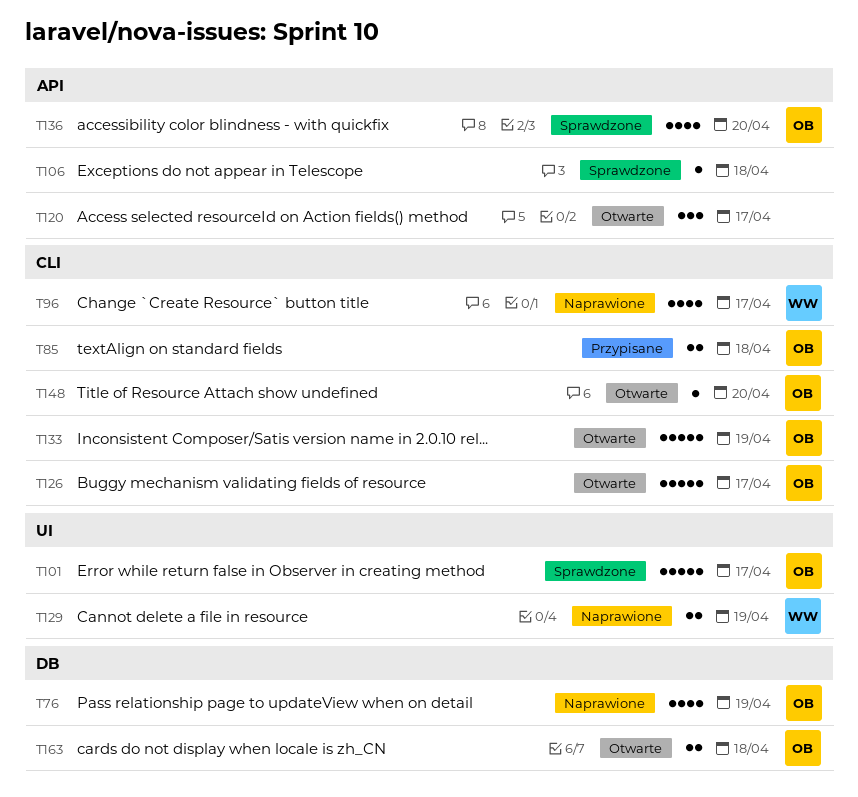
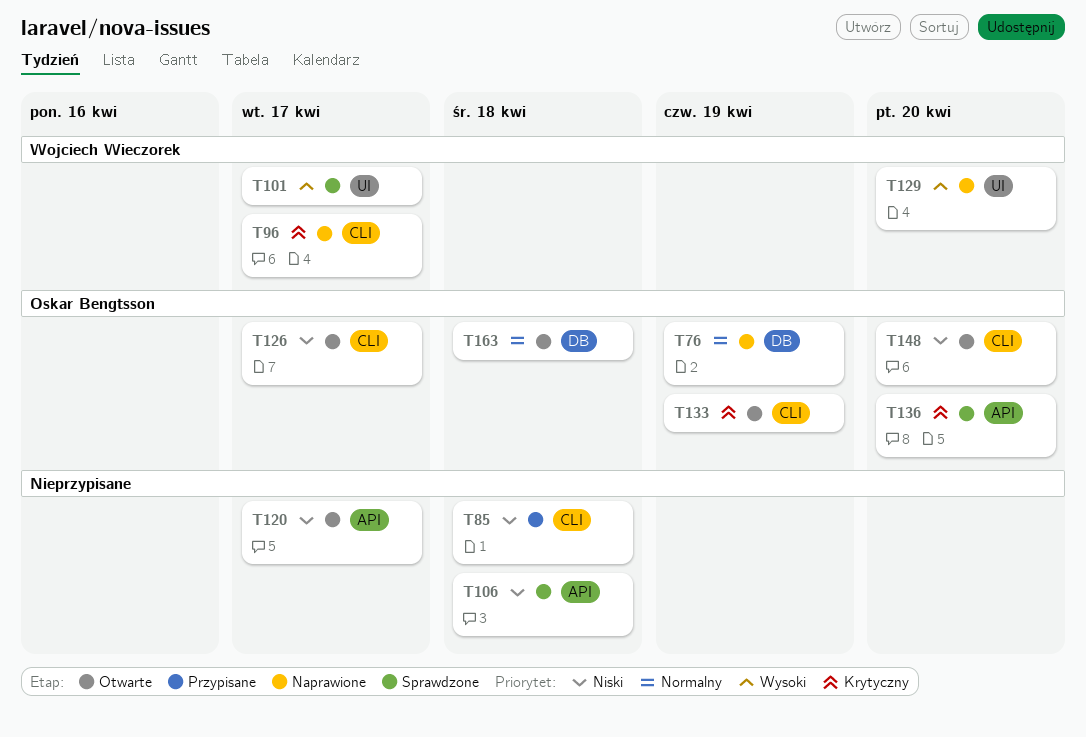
T85, owner: Oskar Bengtsson -> none
T101, owner: Oskar Bengtsson -> Wojciech Wieczorek
T129, due: Apr 19 -> Apr 20

